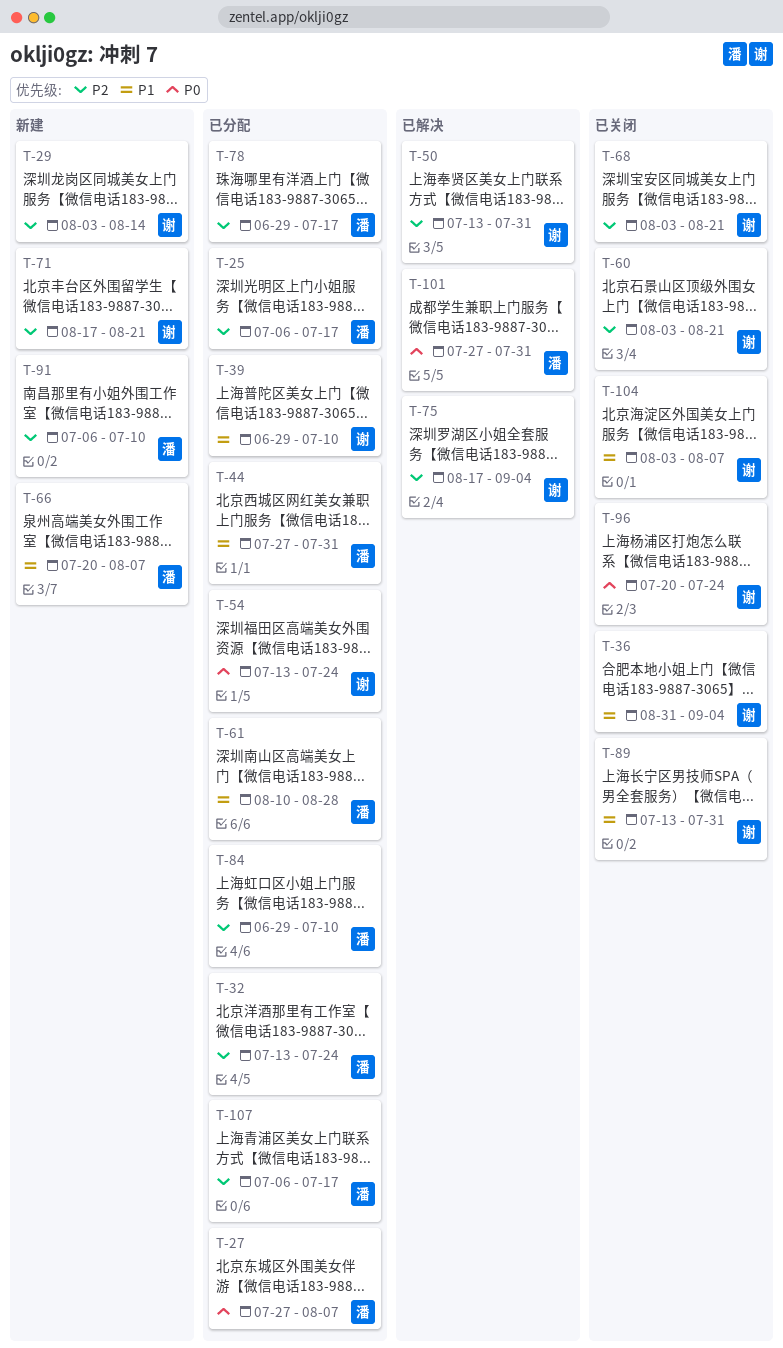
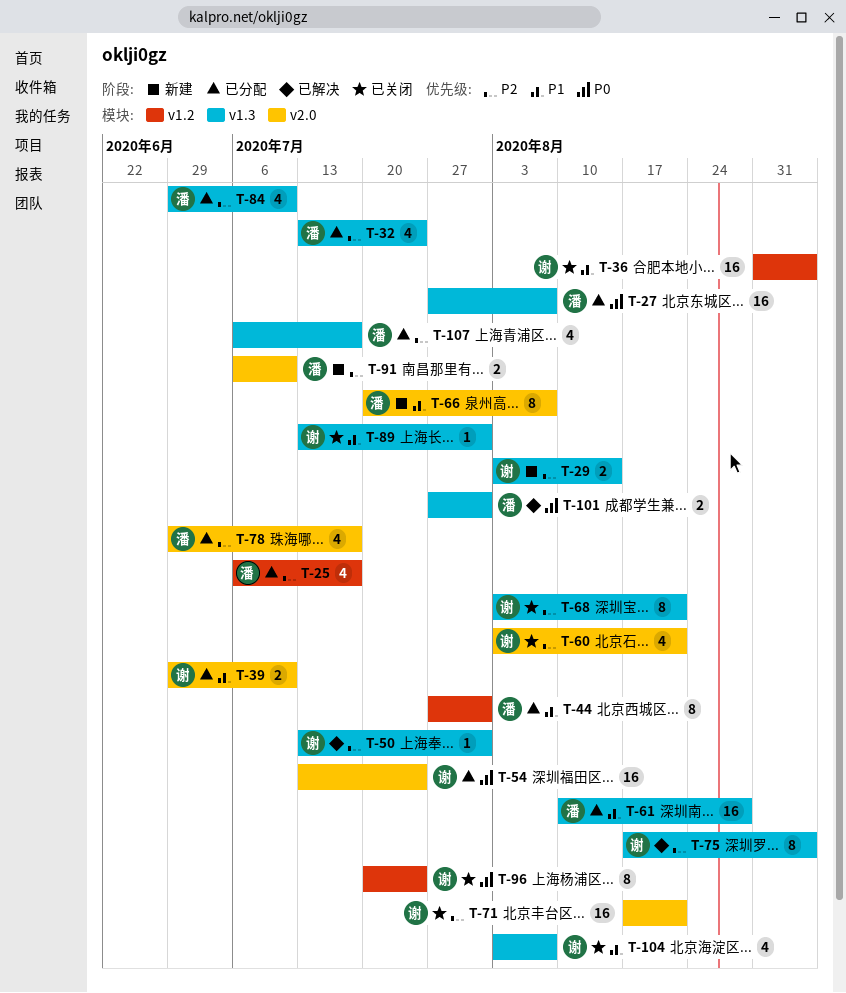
T-71, status: 新建 -> 已关闭

